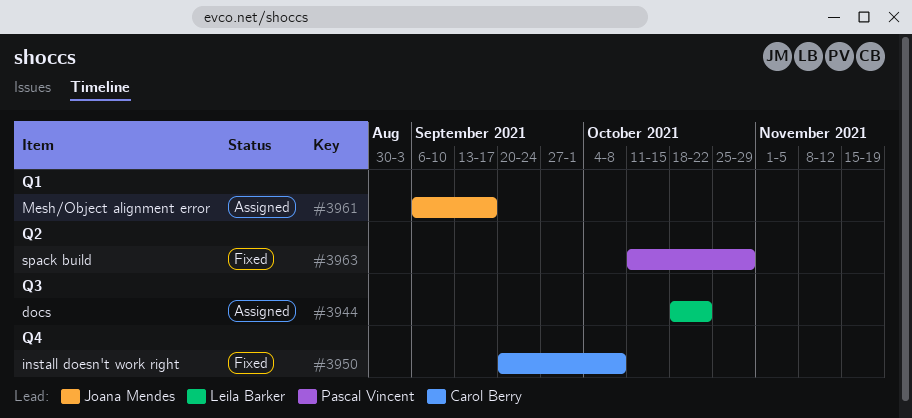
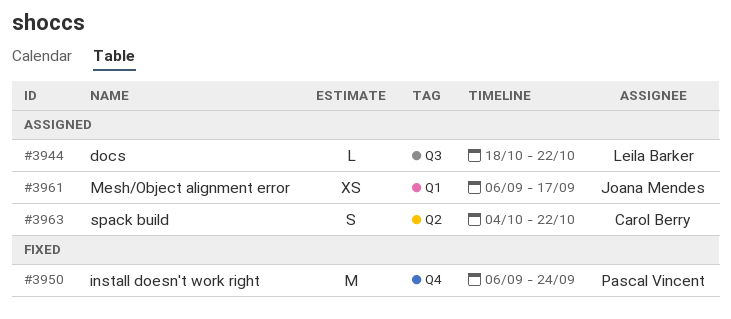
#3950, owner: Carol Berry -> Pascal Vincent
#3950, start: Sep 20 -> Sep 6
#3950, due: Oct 8 -> Sep 24
#3963, status: Fixed -> Assigned
#3963, owner: Pascal Vincent -> Carol Berry
#3963, start: Oct 11 -> Oct 4
#3963, due: Oct 29 -> Oct 22

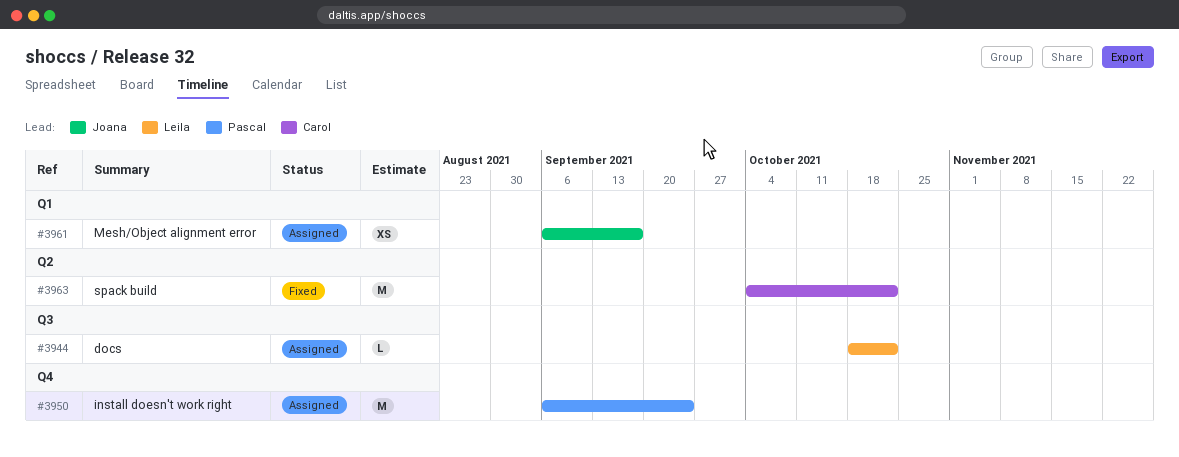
#3950, status: Fixed -> Assigned
#3963, status: Assigned -> Fixed
#3963, estimate: S -> M

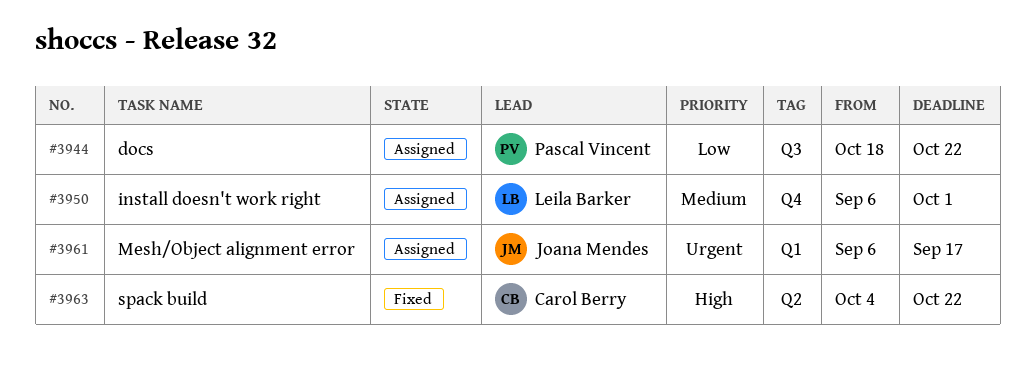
#3944, owner: Leila Barker -> Pascal Vincent
#3950, owner: Pascal Vincent -> Leila Barker
#3950, due: Sep 24 -> Oct 1

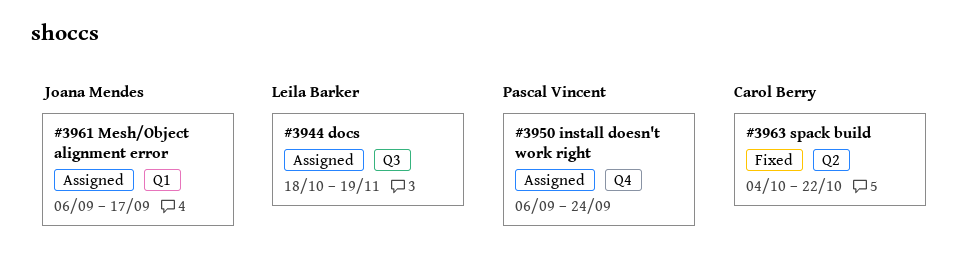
#3944, owner: Pascal Vincent -> Leila Barker
#3944, due: Oct 22 -> Nov 19
#3950, owner: Leila Barker -> Pascal Vincent
#3950, due: Oct 1 -> Sep 24

